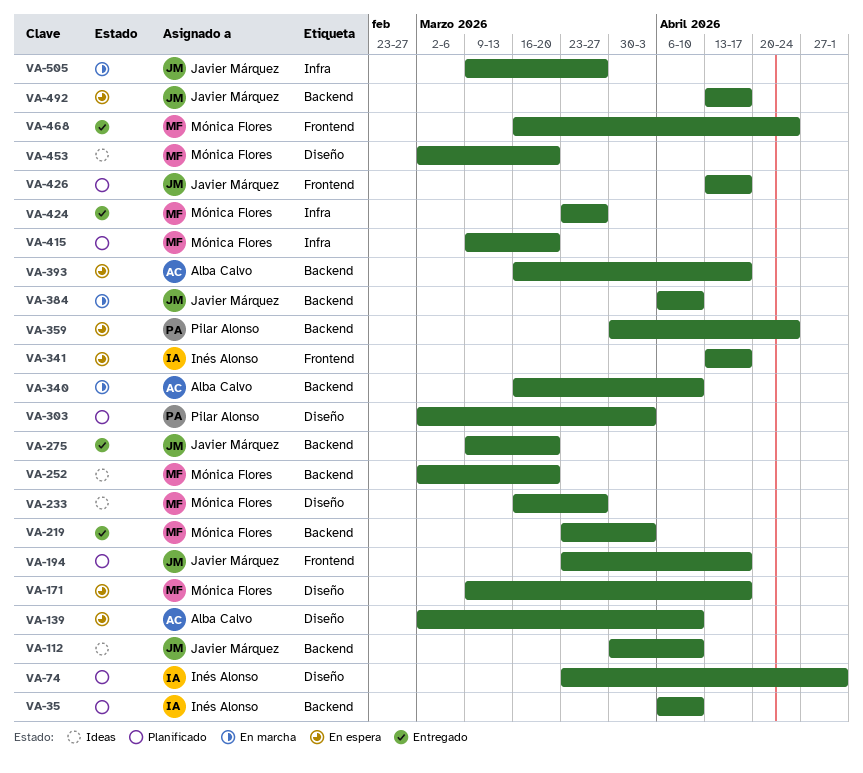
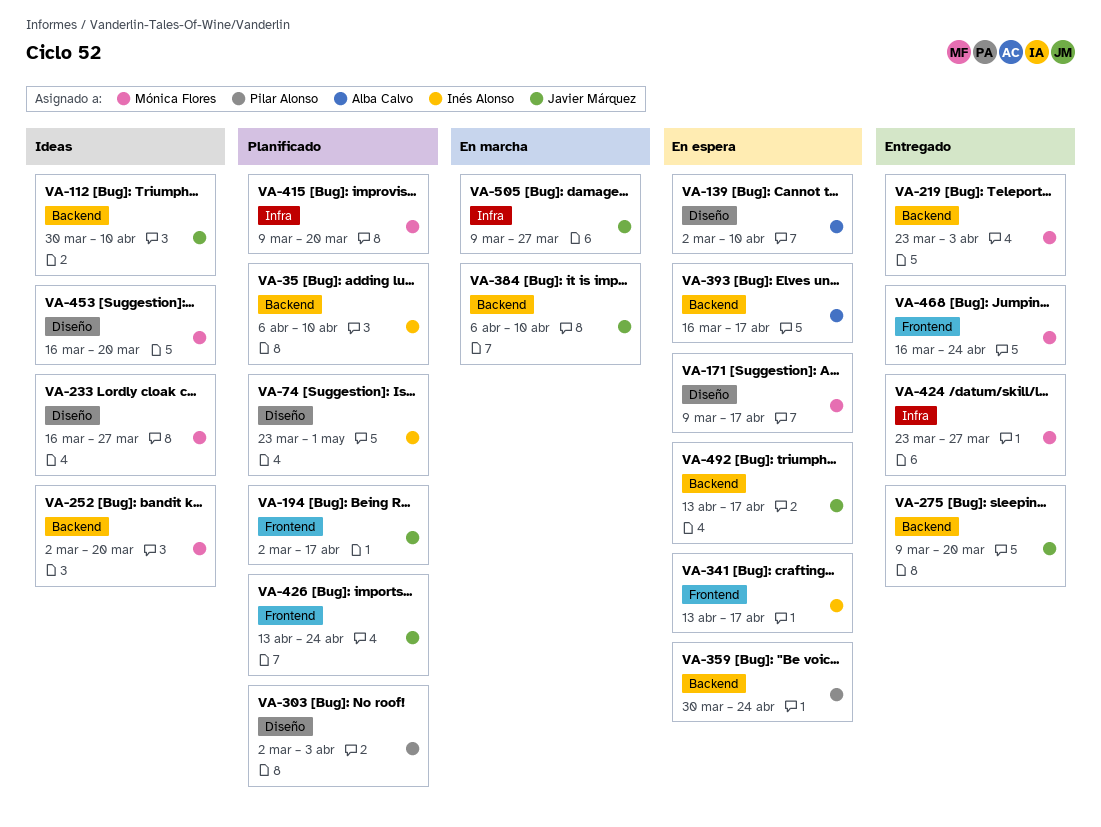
VA-194, start: Mar 23 -> Mar 2
VA-340: present -> none
VA-426, due: Apr 17 -> Apr 24
VA-453, start: Mar 2 -> Mar 16

